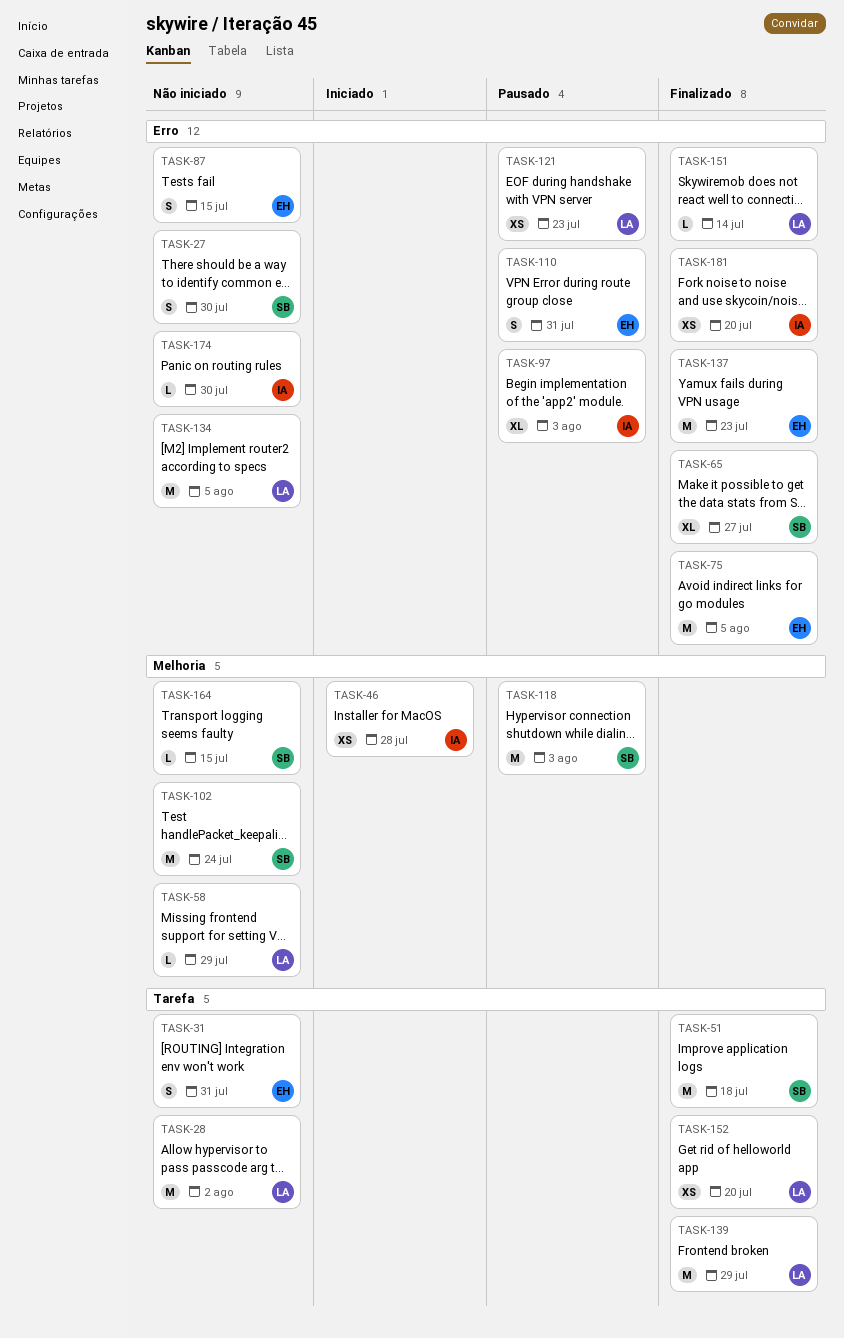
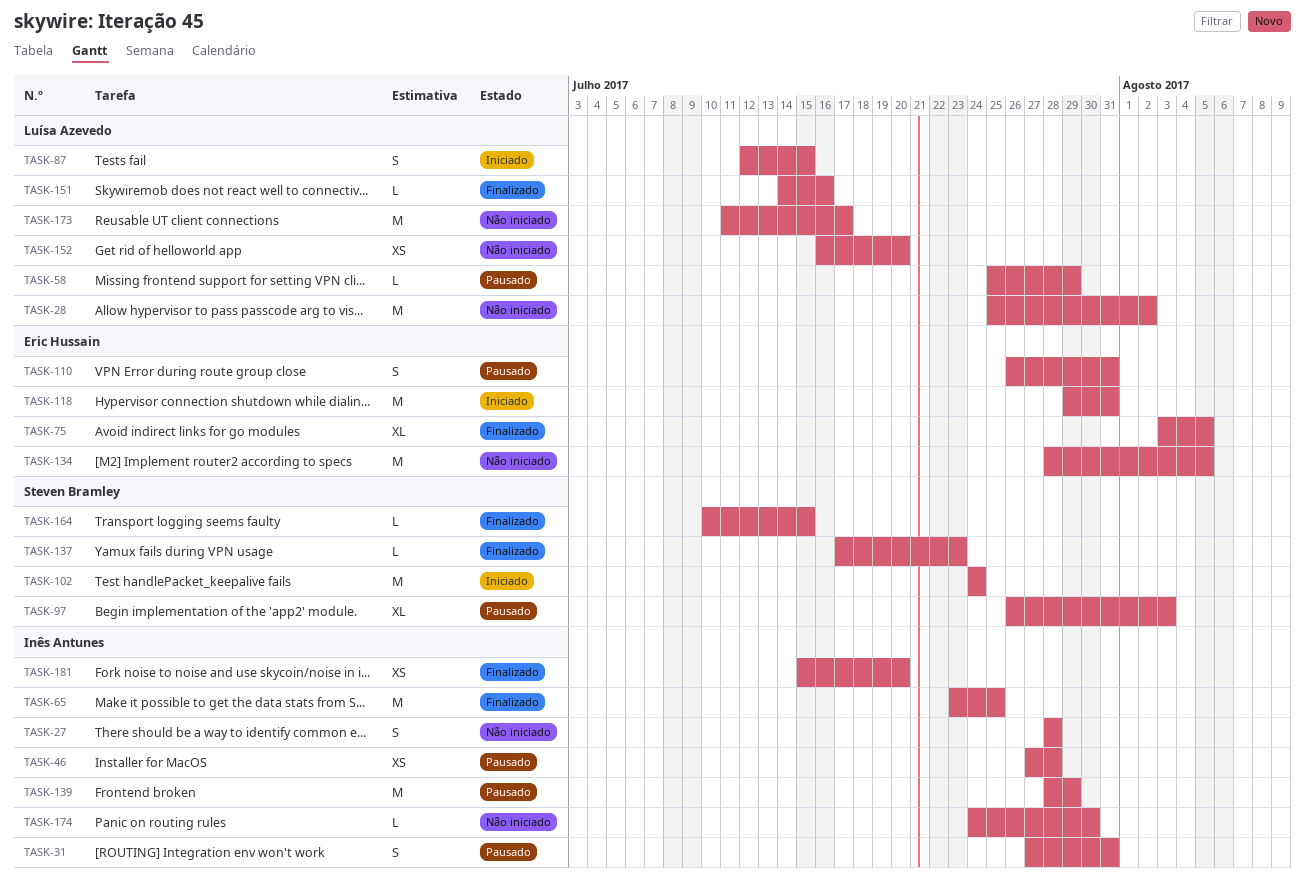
TASK-27, owner: Steven Bramley -> Inês Antunes
TASK-27, due: Jul 30 -> Jul 28
TASK-31, status: Não iniciado -> Pausado
TASK-31, owner: Eric Hussain -> Inês Antunes
TASK-46, status: Iniciado -> Pausado
TASK-51: present -> none
TASK-58, status: Não iniciado -> Pausado
TASK-65, owner: Steven Bramley -> Inês Antunes
TASK-65, estimate: XL -> M
TASK-65, due: Jul 27 -> Jul 25
TASK-75, estimate: M -> XL
TASK-87, status: Não iniciado -> Iniciado
TASK-87, owner: Eric Hussain -> Luísa Azevedo
TASK-97, owner: Inês Antunes -> Steven Bramley
TASK-102, status: Não iniciado -> Iniciado
TASK-118, status: Pausado -> Iniciado
TASK-118, owner: Steven Bramley -> Eric Hussain
TASK-118, due: Aug 3 -> Jul 31
TASK-121: present -> none
TASK-134, owner: Luísa Azevedo -> Eric Hussain
TASK-137, owner: Eric Hussain -> Steven Bramley
TASK-137, estimate: M -> L
TASK-139, status: Finalizado -> Pausado
TASK-139, owner: Luísa Azevedo -> Inês Antunes
TASK-151, due: Jul 14 -> Jul 16
TASK-152, status: Finalizado -> Não iniciado
TASK-164, status: Não iniciado -> Finalizado
TASK-173: none -> present

